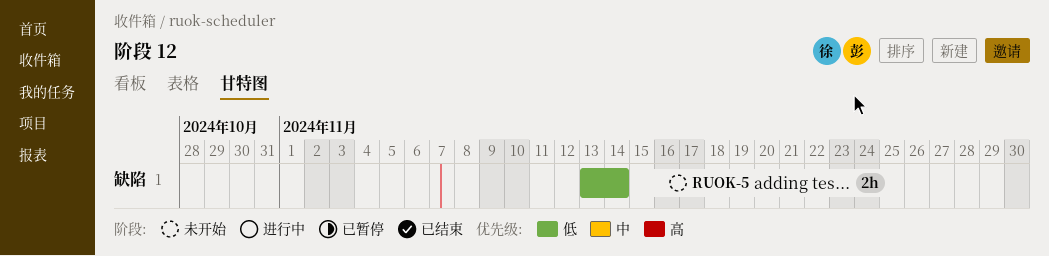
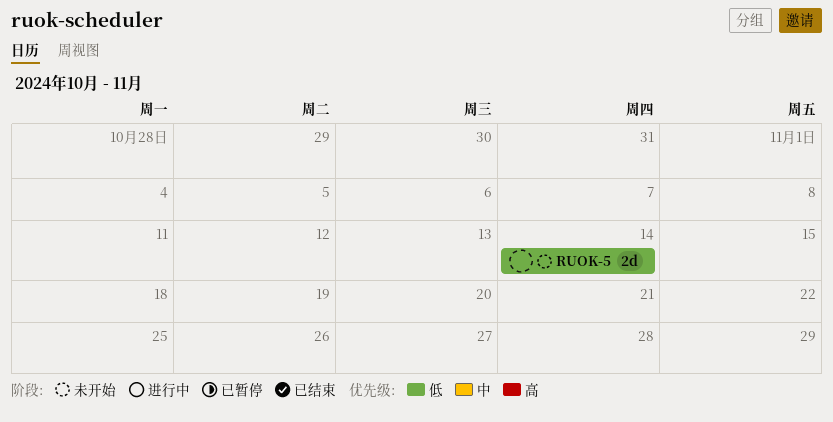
RUOK-5, estimate: 2h -> 2d
RUOK-5, start: Nov 13 -> Nov 14

